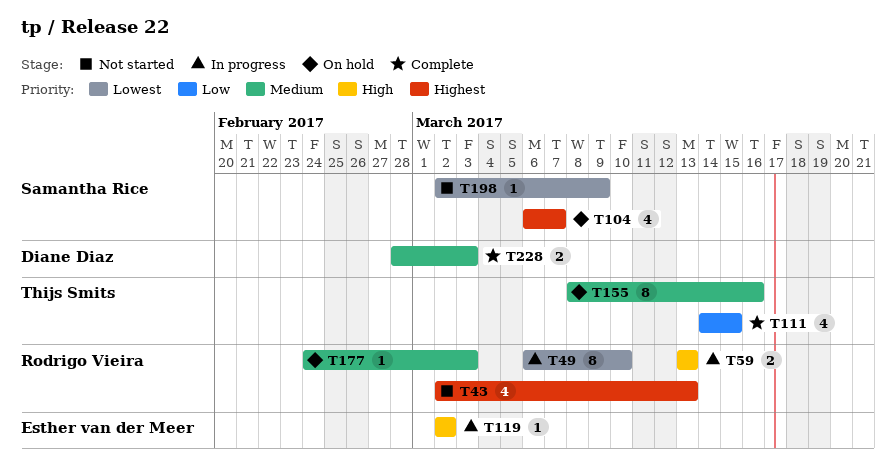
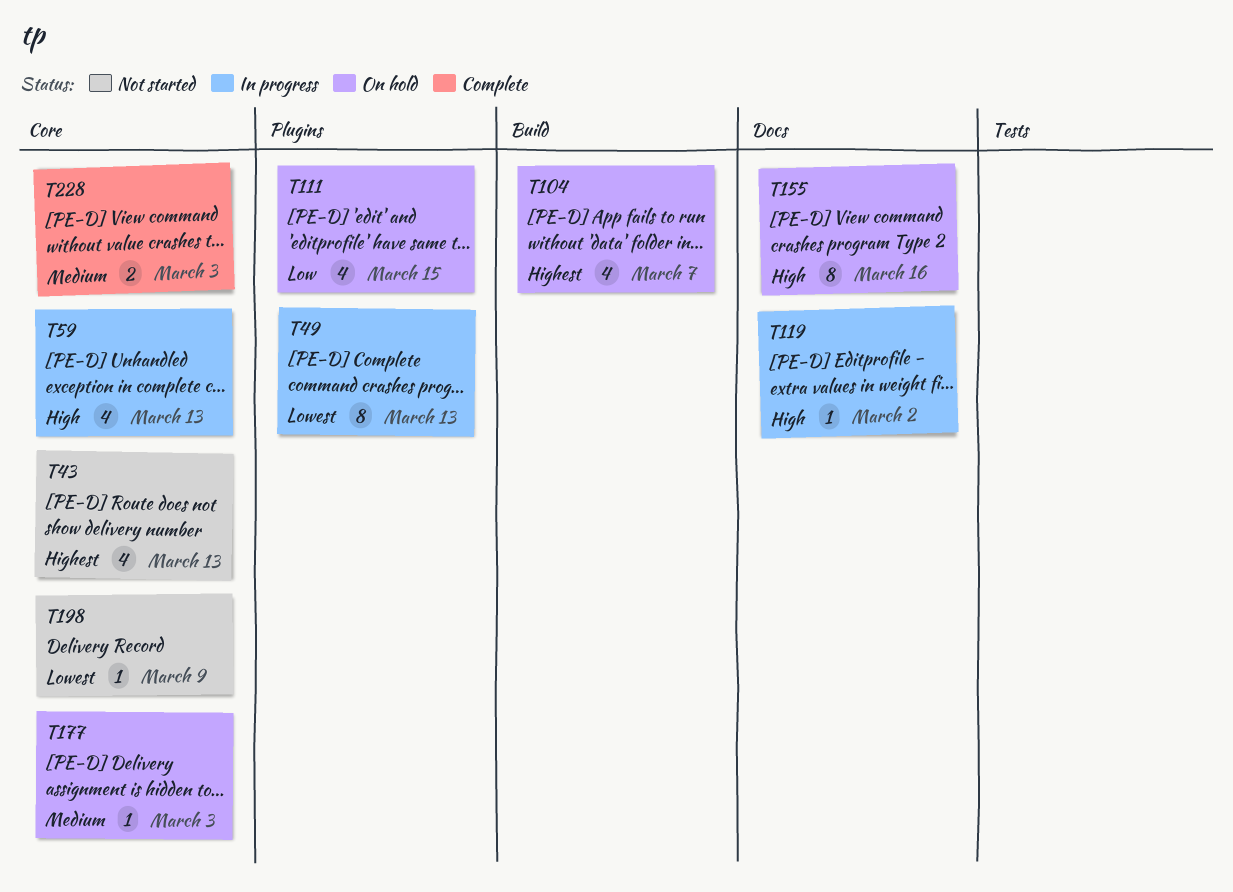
T49, due: Mar 10 -> Mar 13
T59, estimate: 2 -> 4
T111, status: Complete -> On hold
T155, priority: Medium -> High

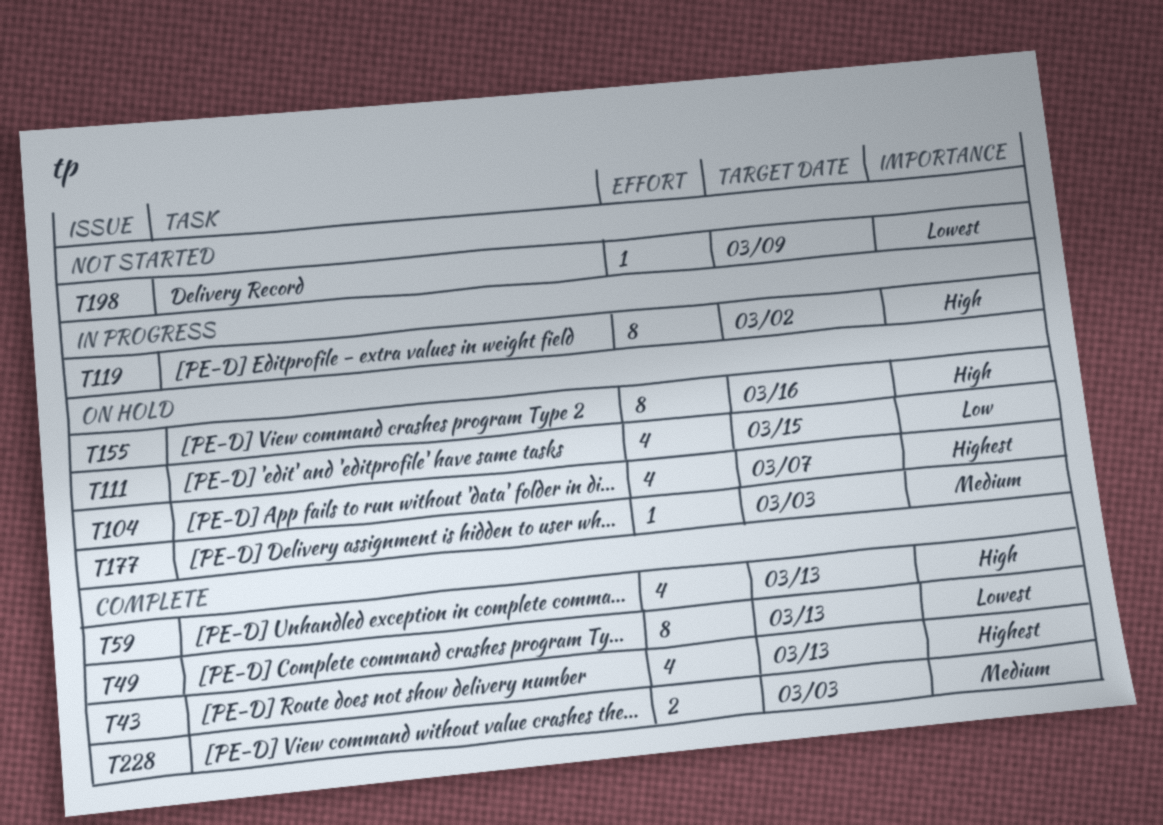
T43, status: Not started -> Complete
T49, status: In progress -> Complete
T59, status: In progress -> Complete
T119, estimate: 1 -> 8

